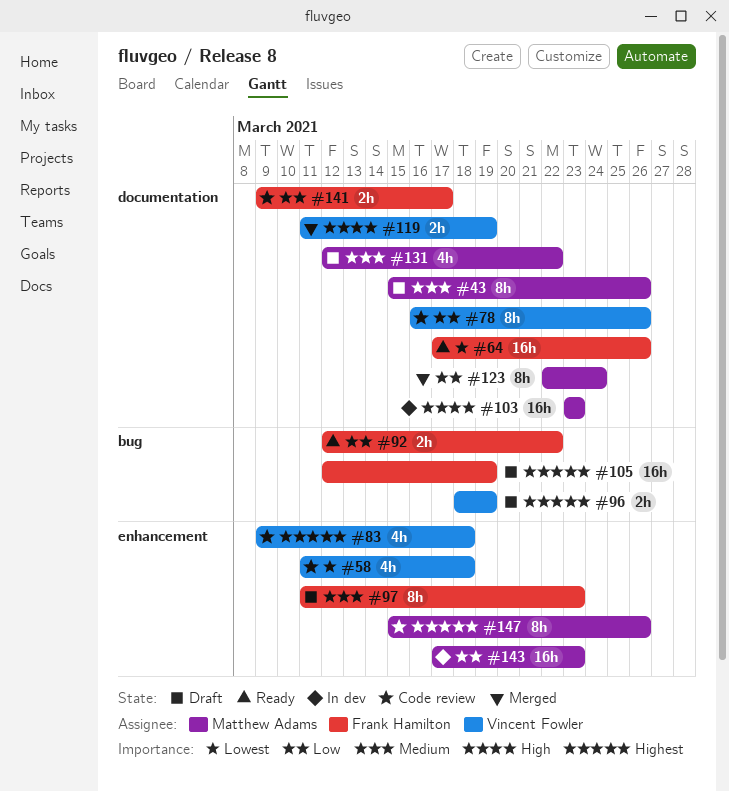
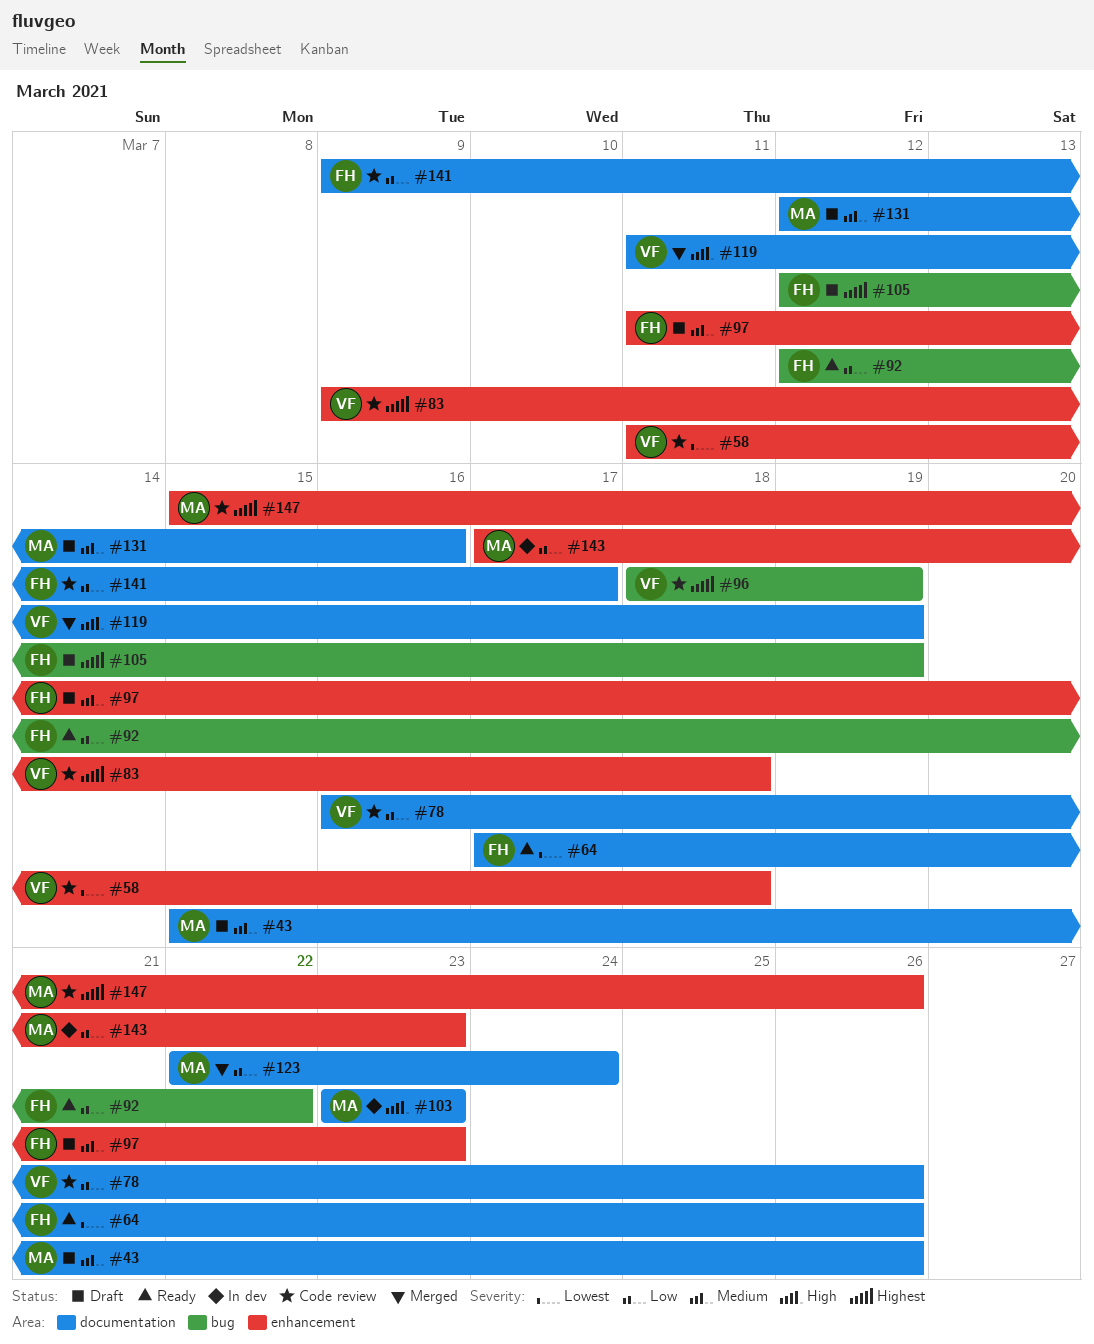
#96, status: Draft -> Code review
#131, due: Mar 22 -> Mar 16

